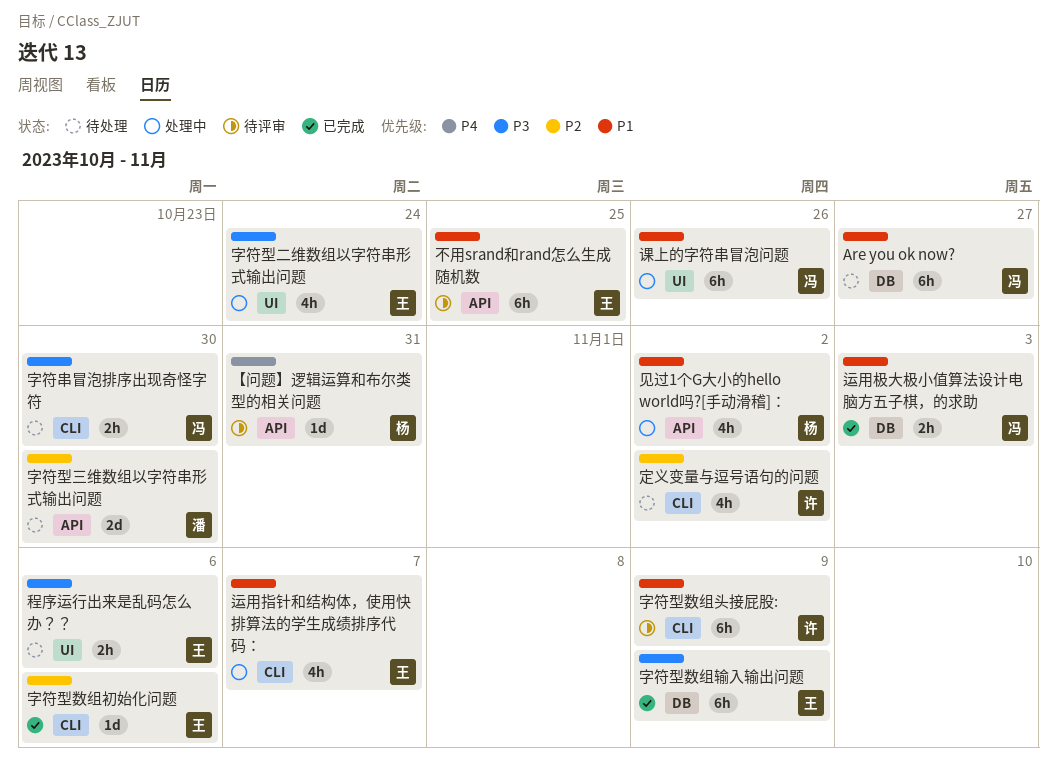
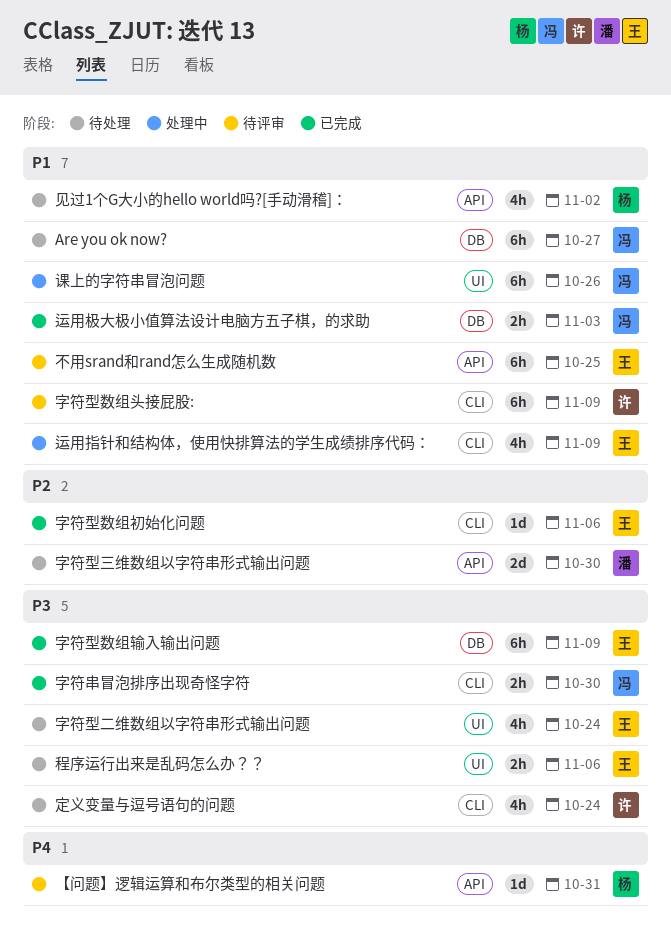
字符串冒泡排序出现奇怪字符, status: 待处理 -> 已完成
字符型二维数组以字符串形式输出问题, status: 处理中 -> 待处理
定义变量与逗号语句的问题, priority: P2 -> P3
定义变量与逗号语句的问题, due: Nov 2 -> Oct 24
见过1个G大小的hello world吗?[手动滑稽]：, status: 处理中 -> 待处理
运用指针和结构体，使用快排算法的学生成绩排序代码：, due: Nov 7 -> Nov 9

